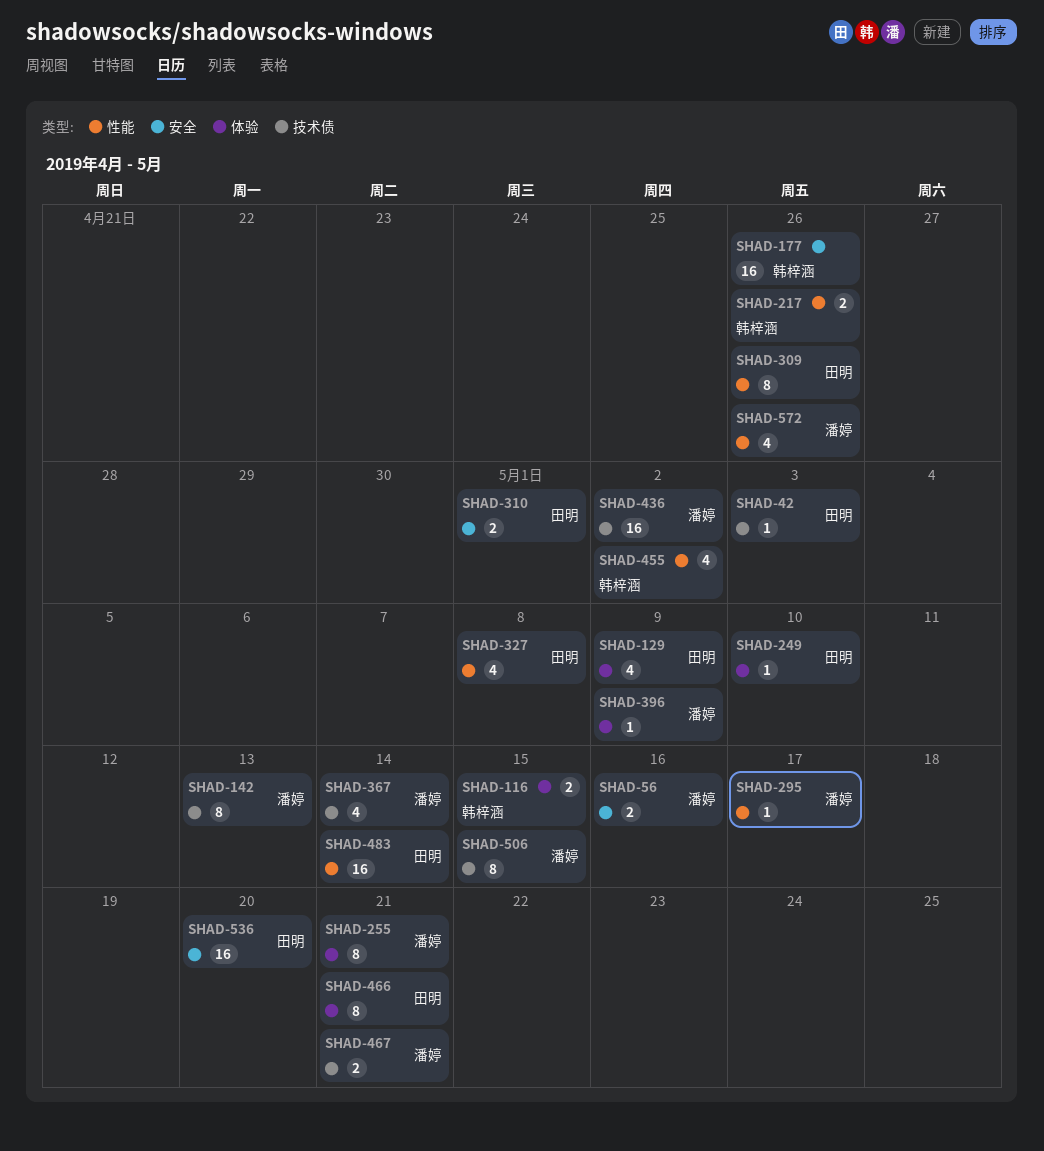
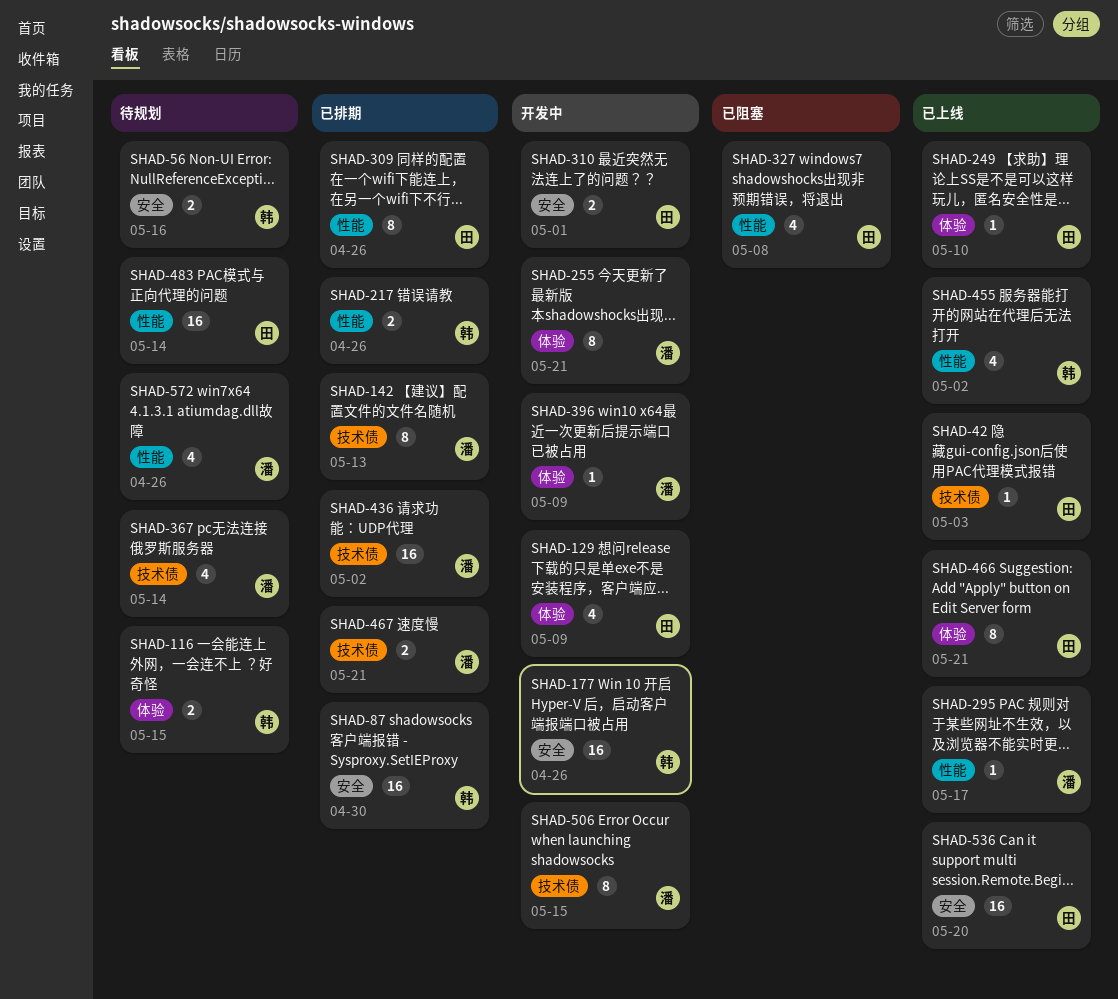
SHAD-56, owner: 潘婷 -> 韩梓涵
SHAD-87: none -> present

